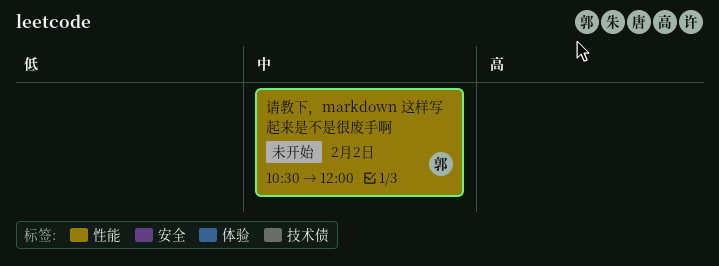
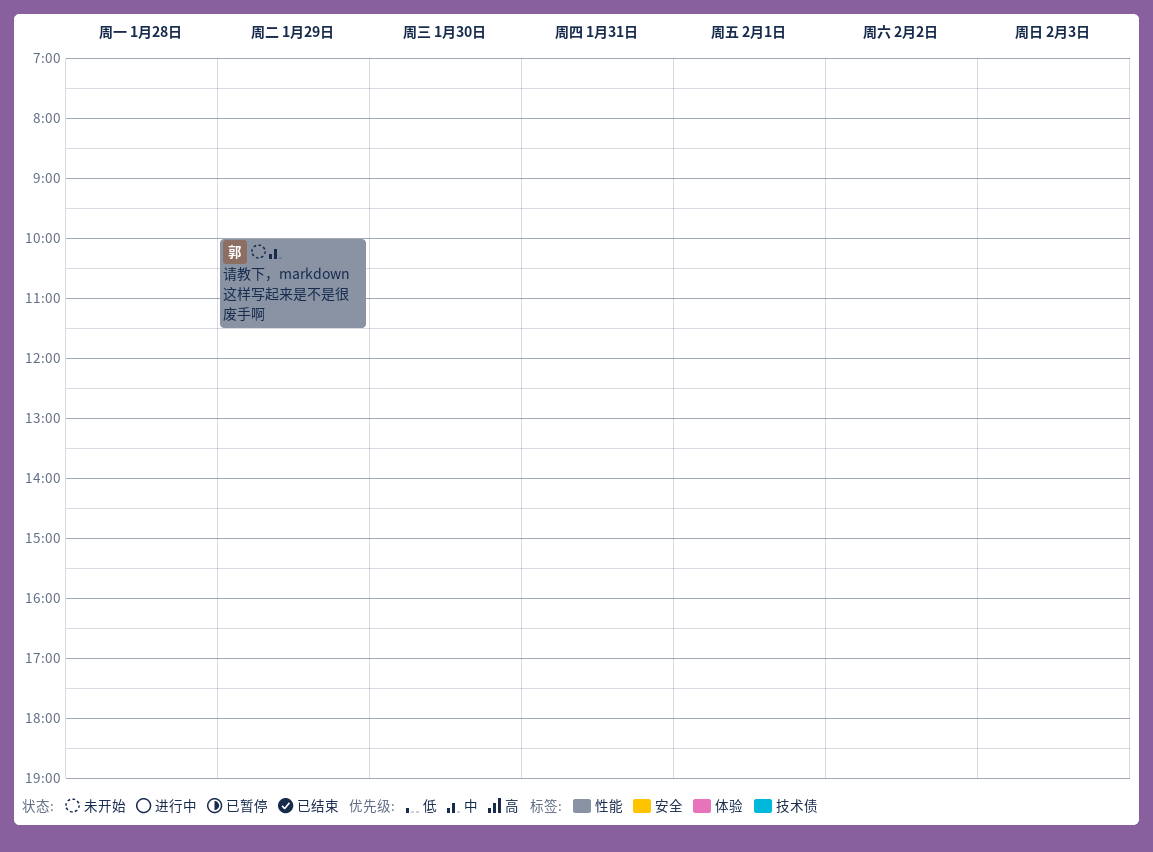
请教下，markdown 这样写起来是不是很废手啊, day: Feb 2 -> Jan 29
请教下，markdown 这样写起来是不是很废手啊, begins: 10:30 -> 10:00
请教下，markdown 这样写起来是不是很废手啊, ends: 12:00 -> 11:30

